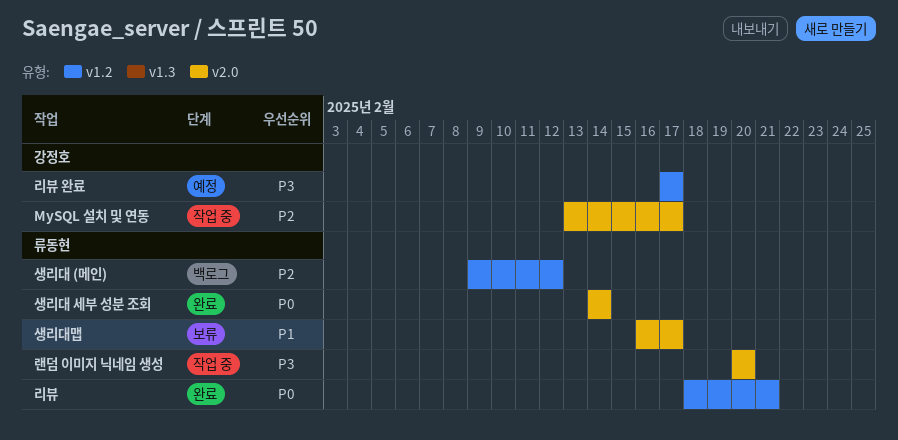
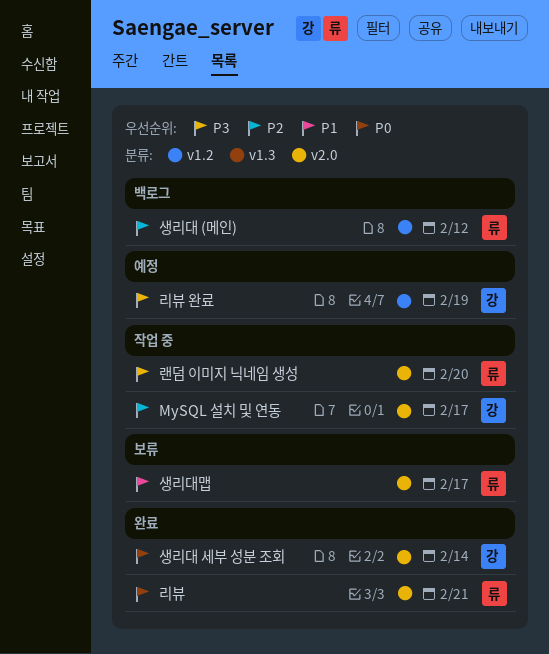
리뷰, label: v1.2 -> v2.0
리뷰 완료, due: Feb 17 -> Feb 19
생리대 세부 성분 조회, owner: 류동현 -> 강정호

